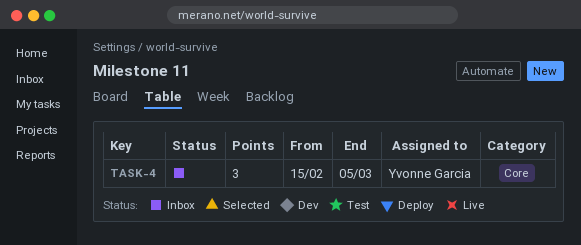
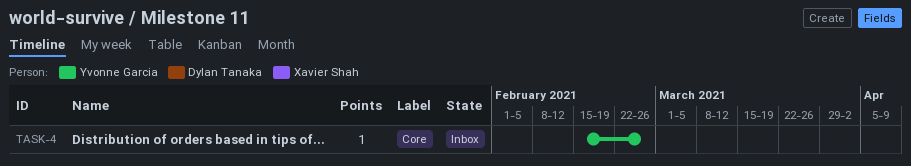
TASK-4, estimate: 3 -> 1
TASK-4, due: Mar 5 -> Feb 26

